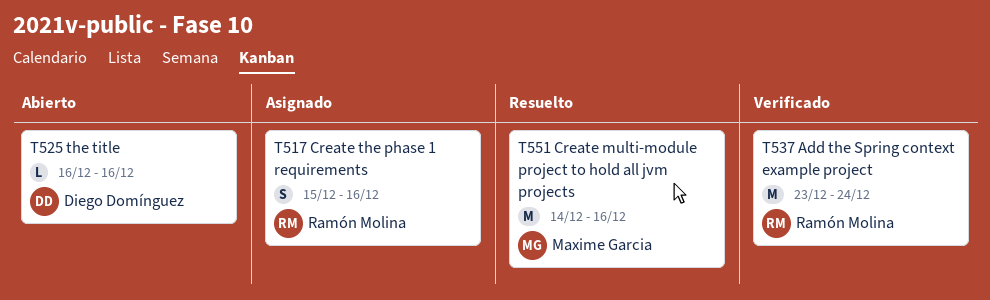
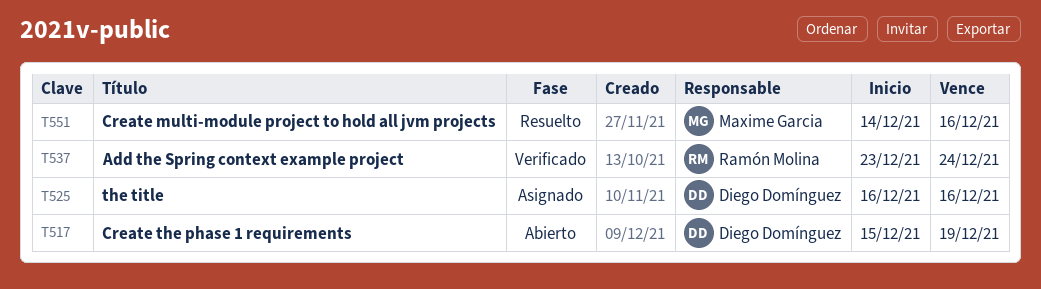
T517, status: Asignado -> Abierto
T517, owner: Ramón Molina -> Diego Domínguez
T517, due: Dec 16 -> Dec 19
T525, status: Abierto -> Asignado

